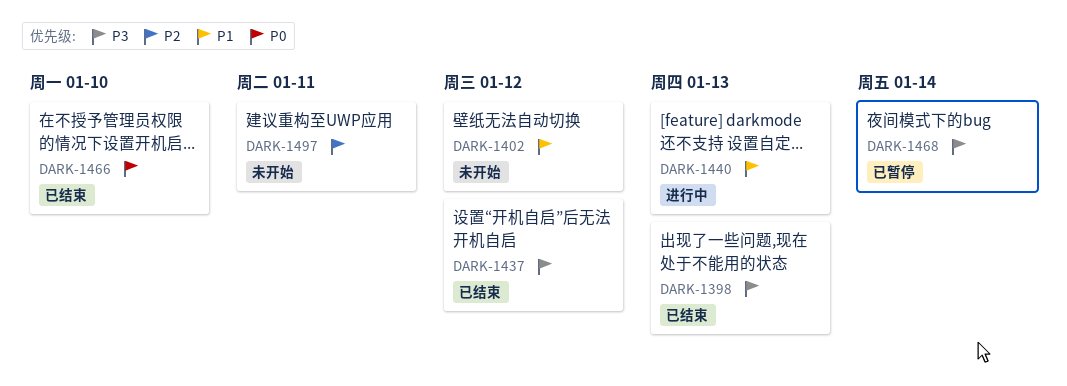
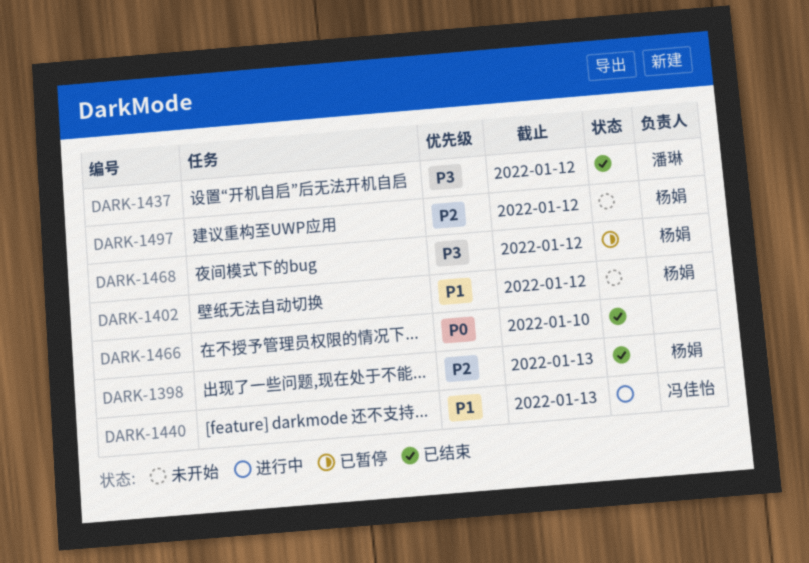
DARK-1398, priority: P3 -> P2
DARK-1468, due: Jan 14 -> Jan 12
DARK-1497, due: Jan 11 -> Jan 12

